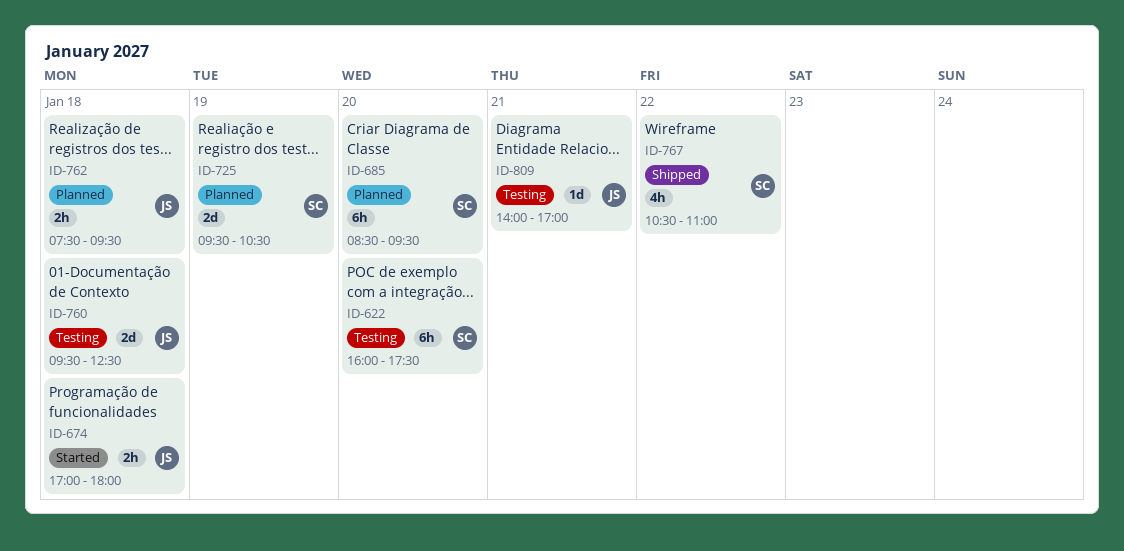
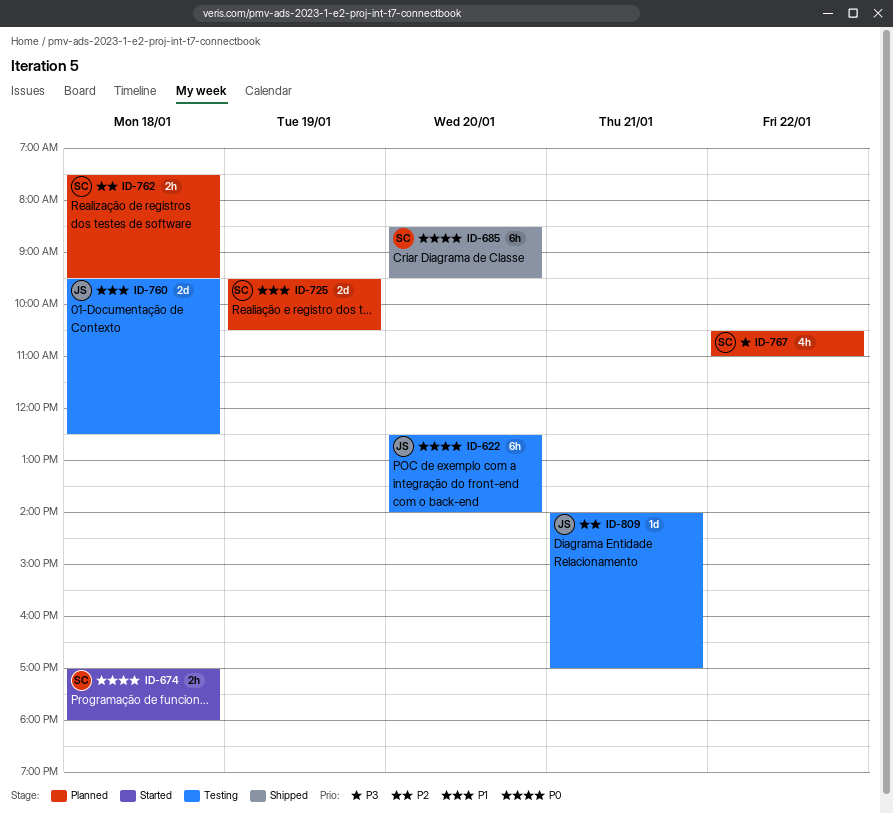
ID-622, owner: SC -> JS
ID-622, begins: 16:00 -> 12:30
ID-622, ends: 17:30 -> 14:00
ID-674, owner: JS -> SC
ID-685, status: Planned -> Shipped
ID-762, owner: JS -> SC
ID-767, status: Shipped -> Planned

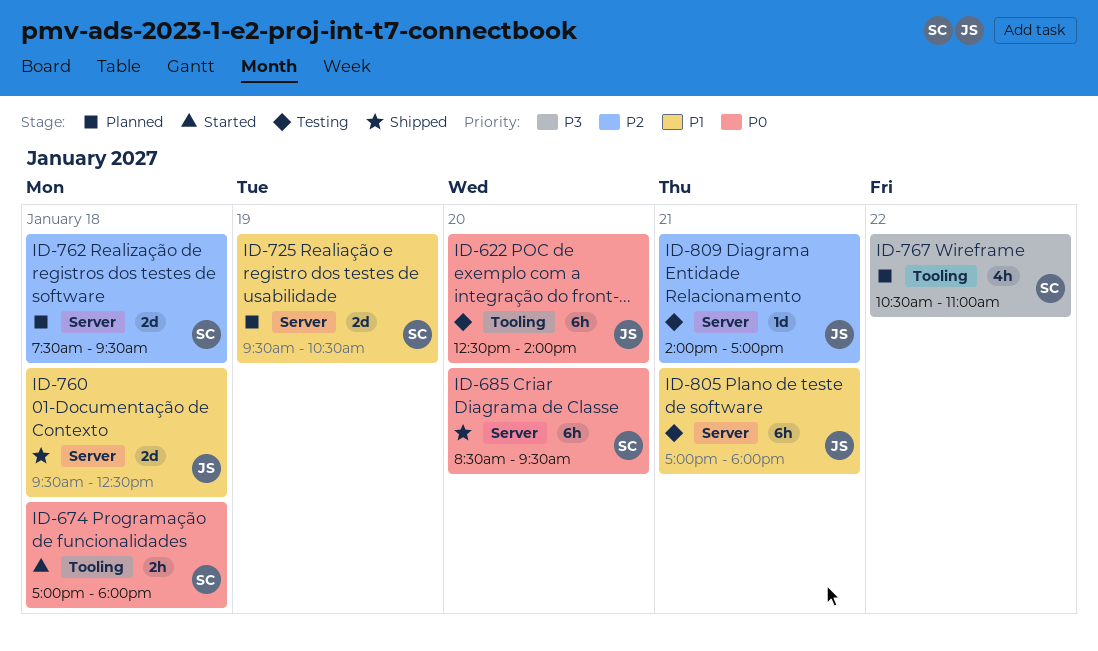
ID-760, status: Testing -> Shipped
ID-762, estimate: 2h -> 2d
ID-805: none -> present

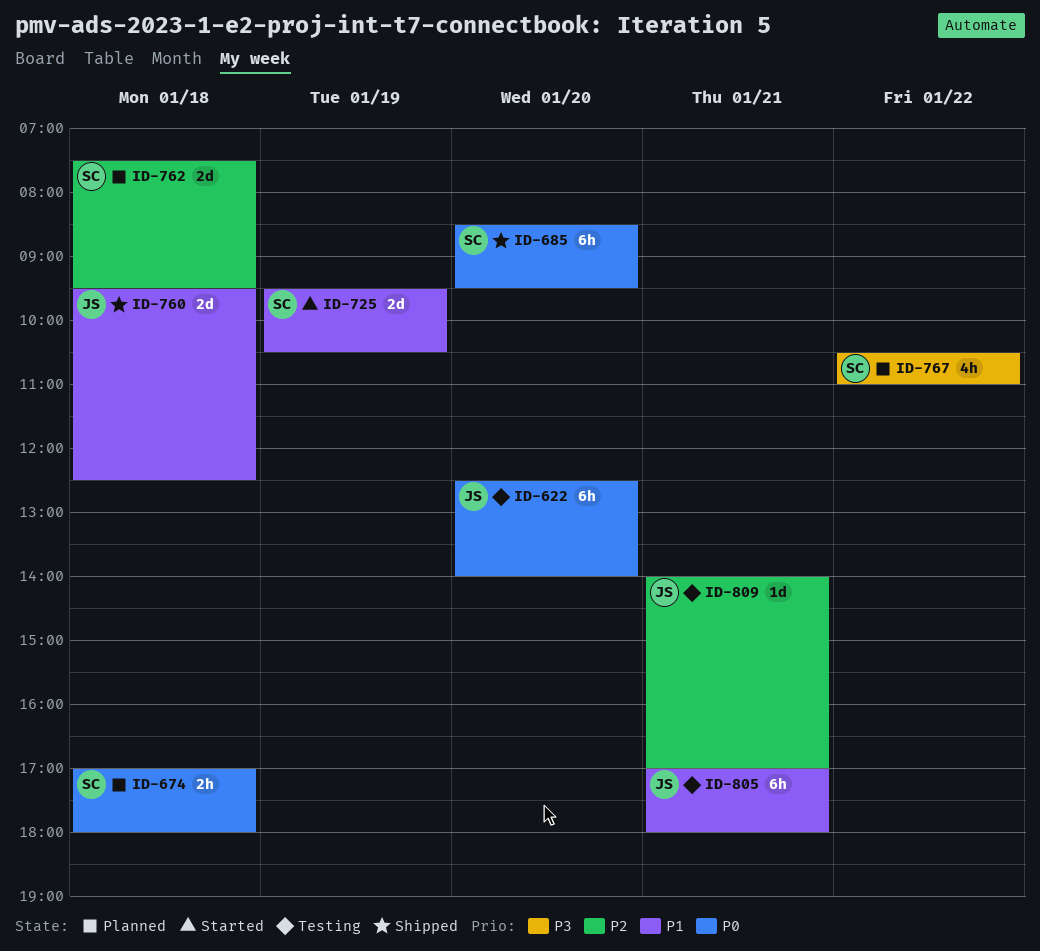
ID-674, status: Started -> Planned
ID-725, status: Planned -> Started

